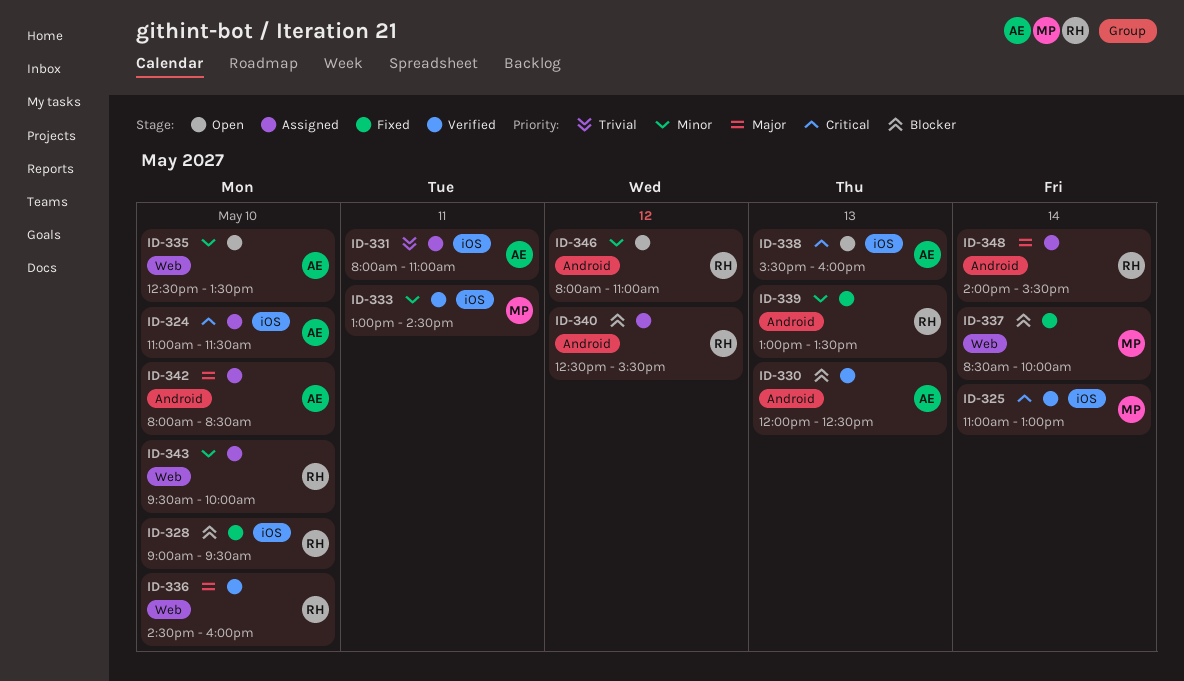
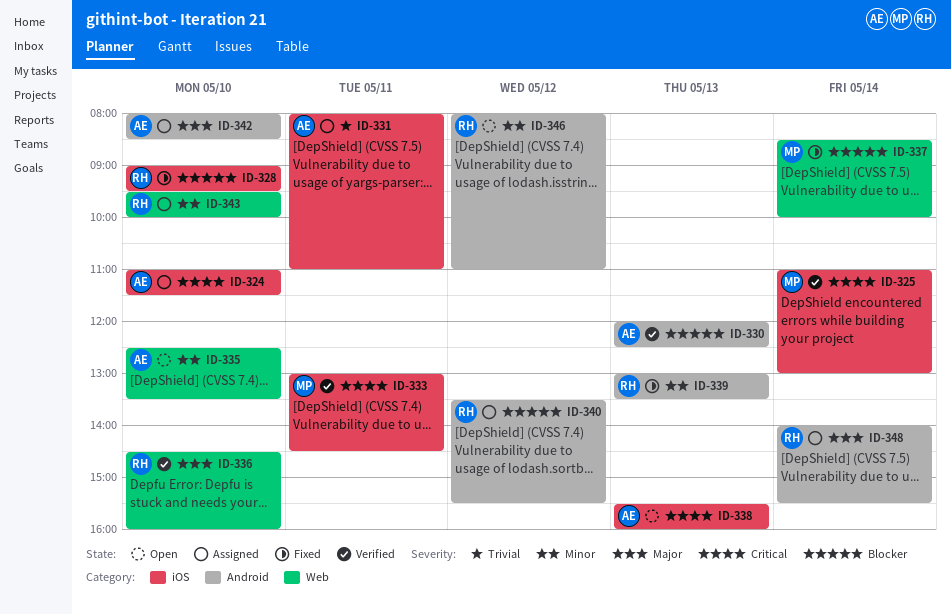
ID-333, priority: Minor -> Critical
ID-340, begins: 12:30 -> 13:30

